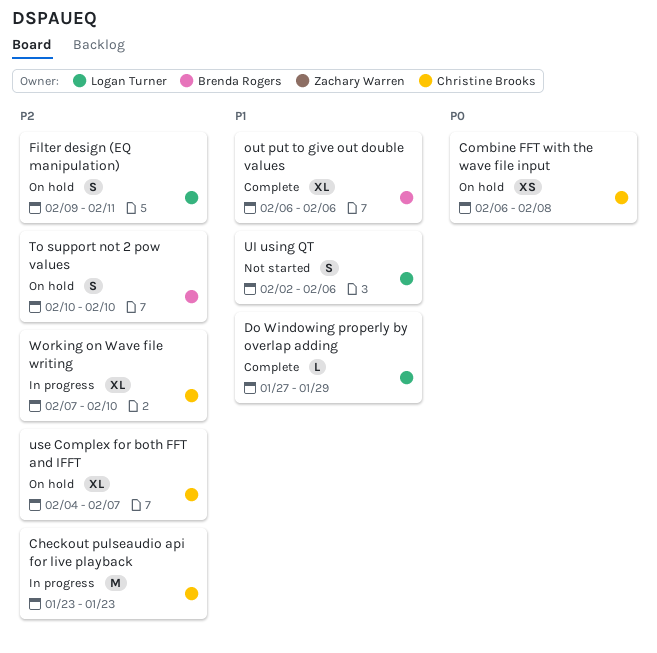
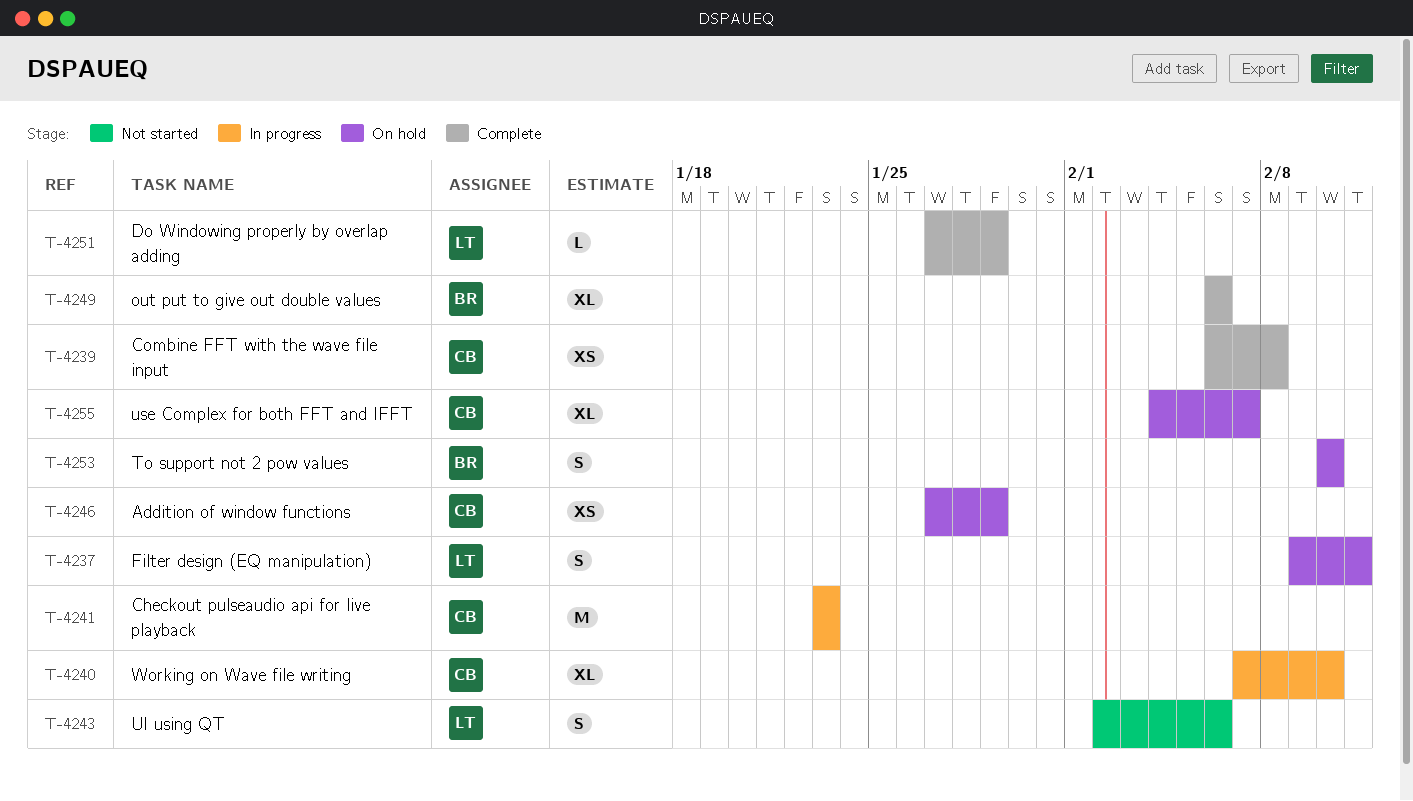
Addition of window functions: none -> present
Combine FFT with the wave file input, status: On hold -> Complete

